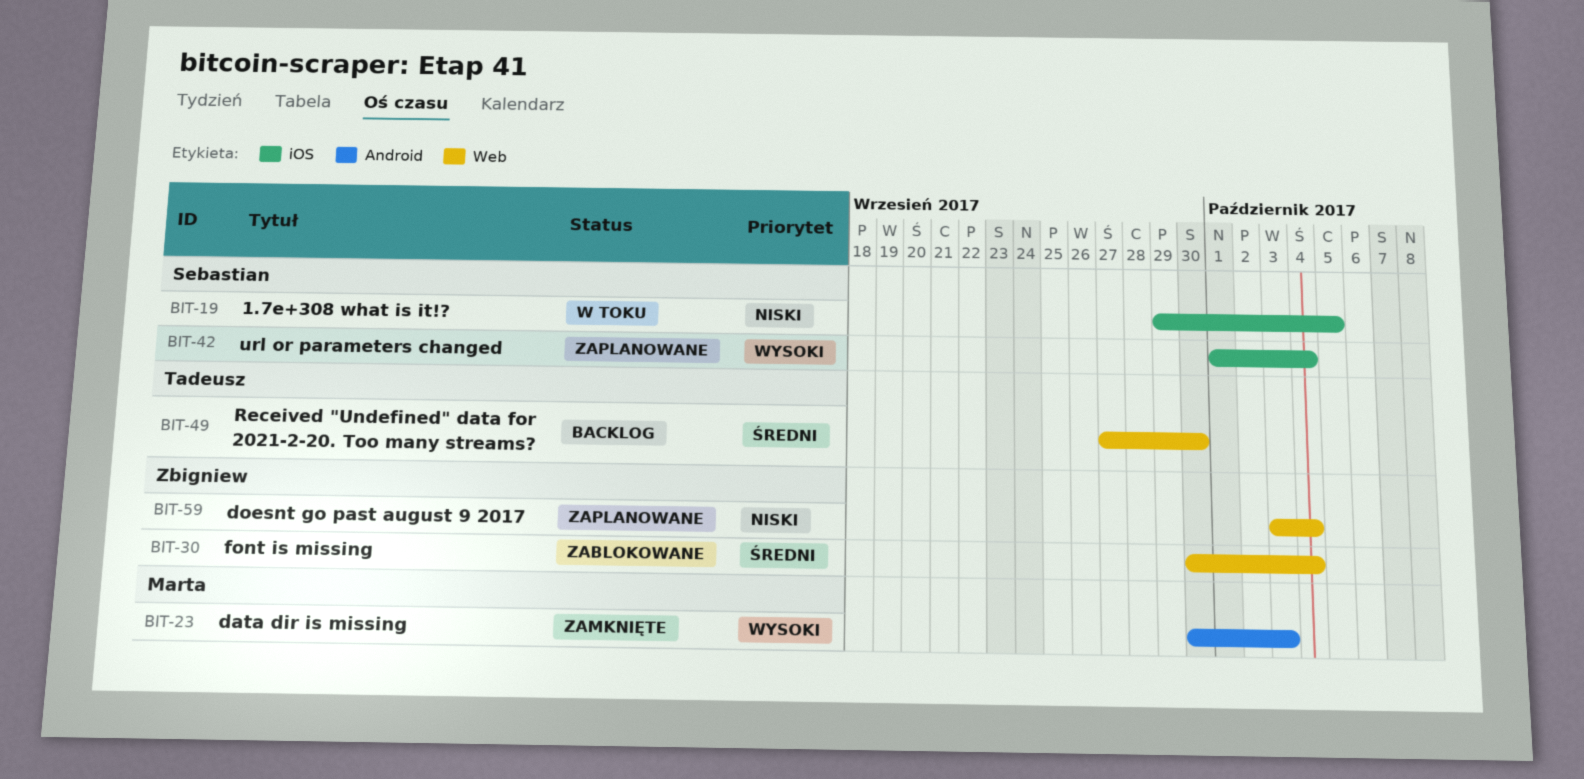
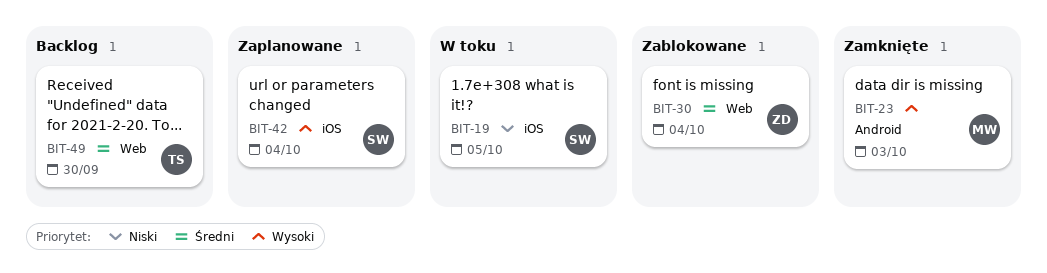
BIT-59: present -> none

